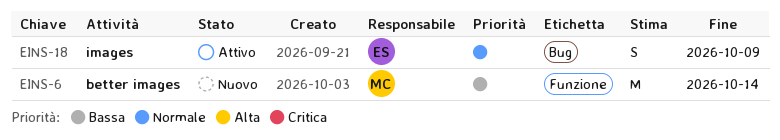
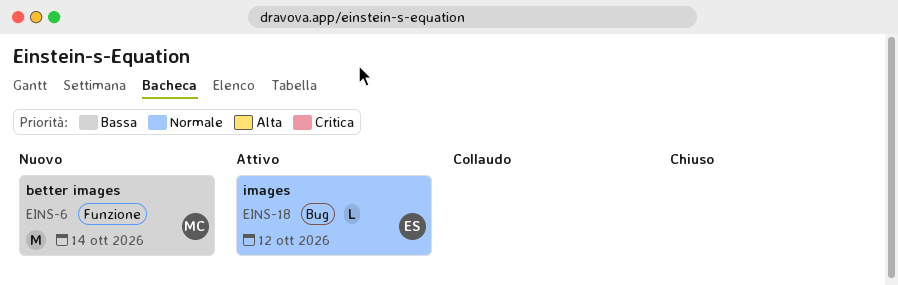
EINS-18, estimate: S -> L
EINS-18, due: Oct 9 -> Oct 12

